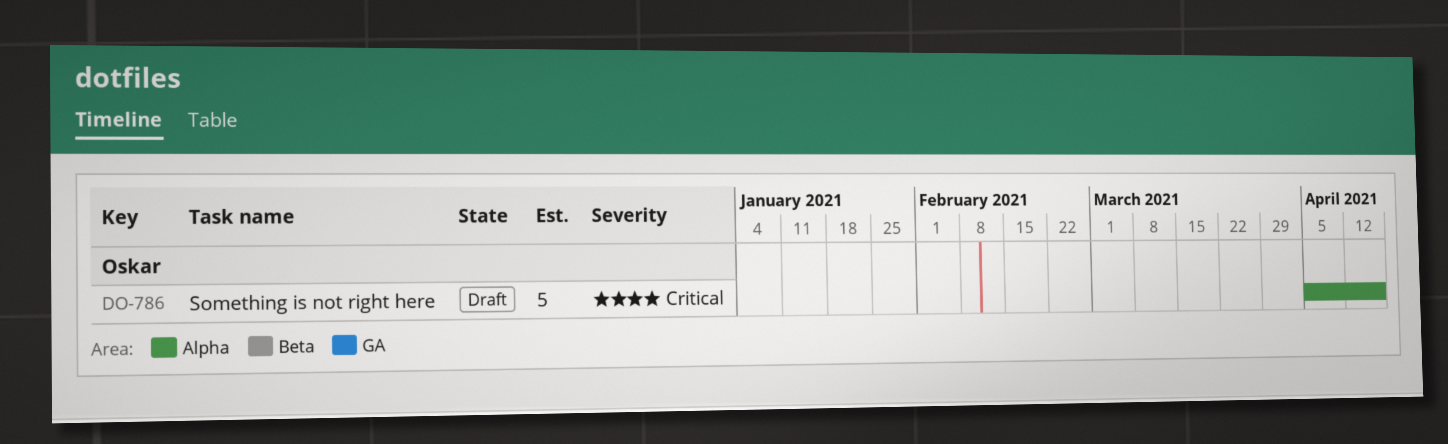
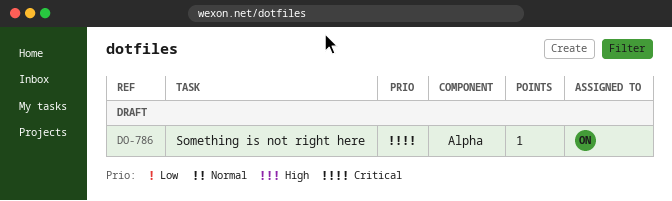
DO-786, estimate: 5 -> 1

